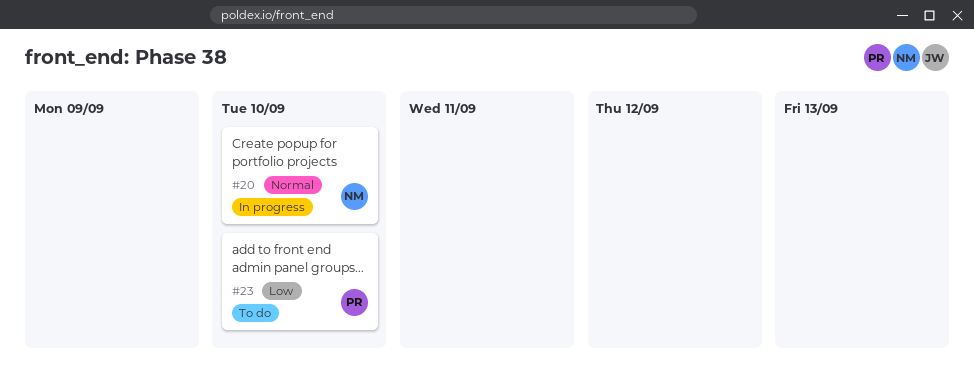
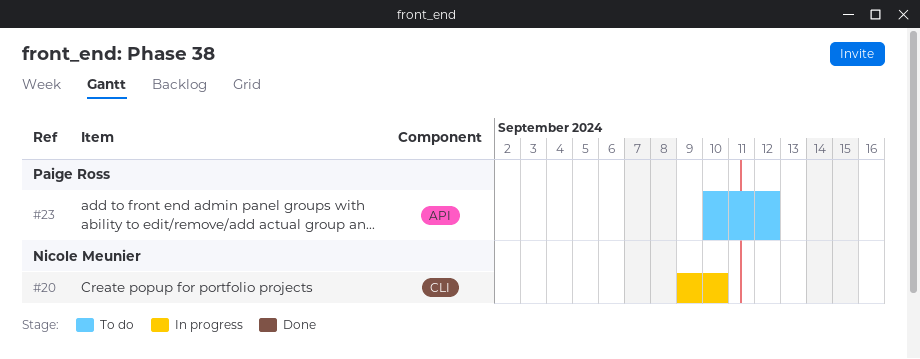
#23, due: Sep 10 -> Sep 12

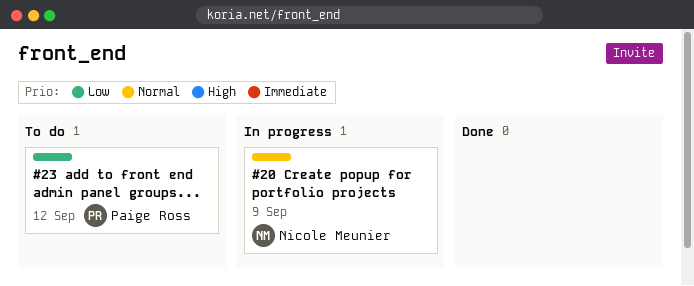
#20, due: Sep 10 -> Sep 9

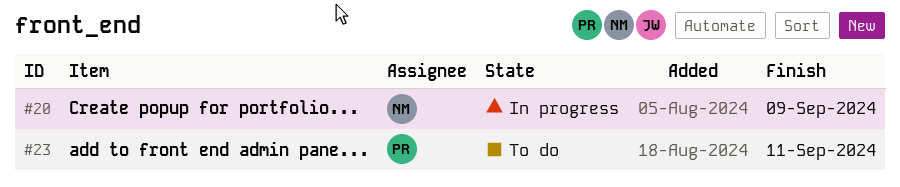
#23, due: Sep 12 -> Sep 11

